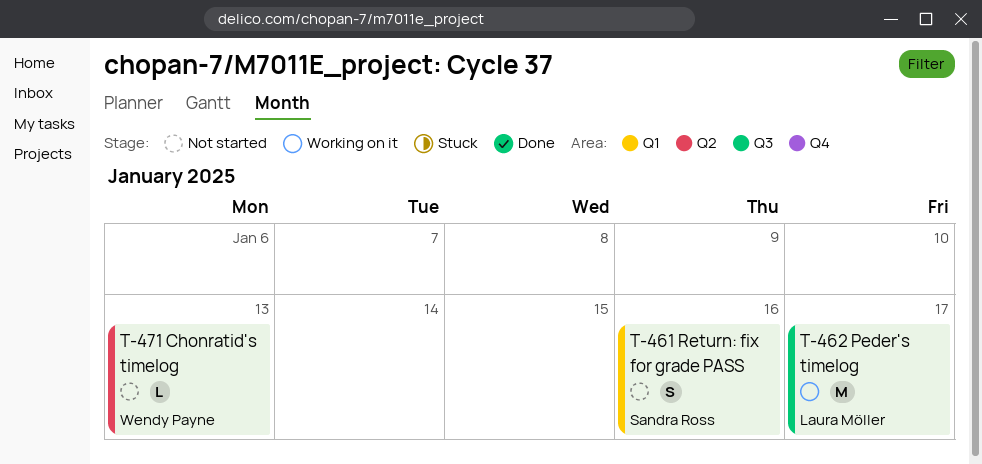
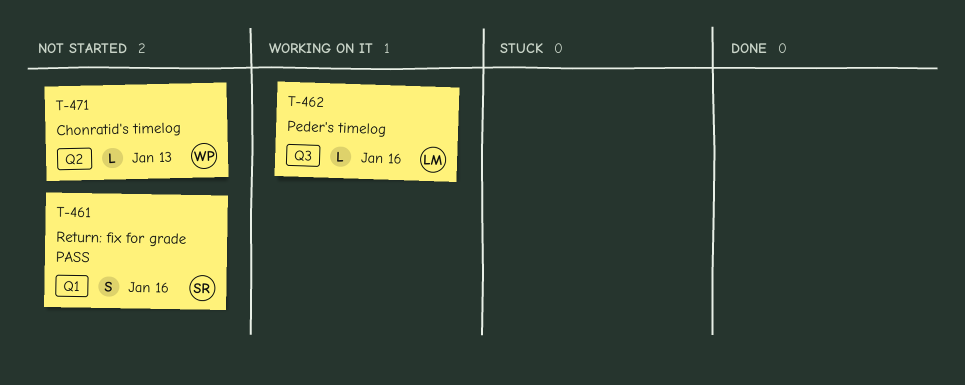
T-462, estimate: M -> L
T-462, due: Jan 17 -> Jan 16

